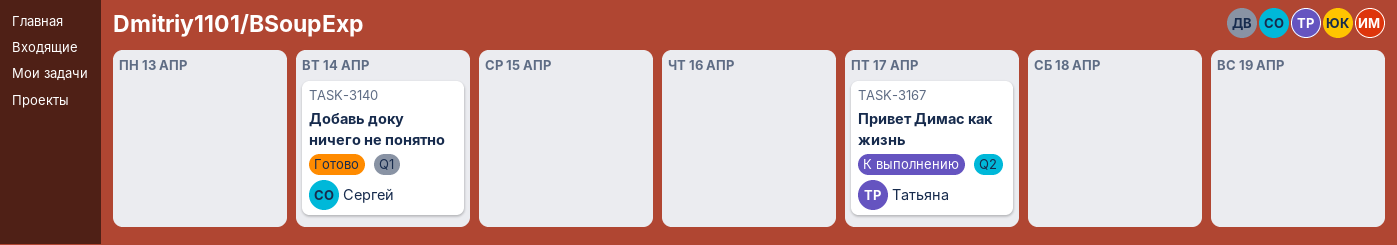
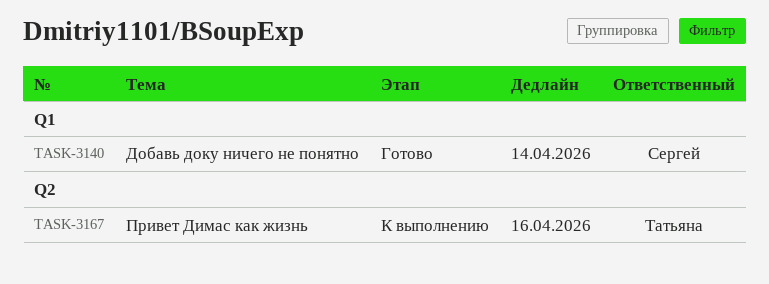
TASK-3167, due: Apr 17 -> Apr 16

